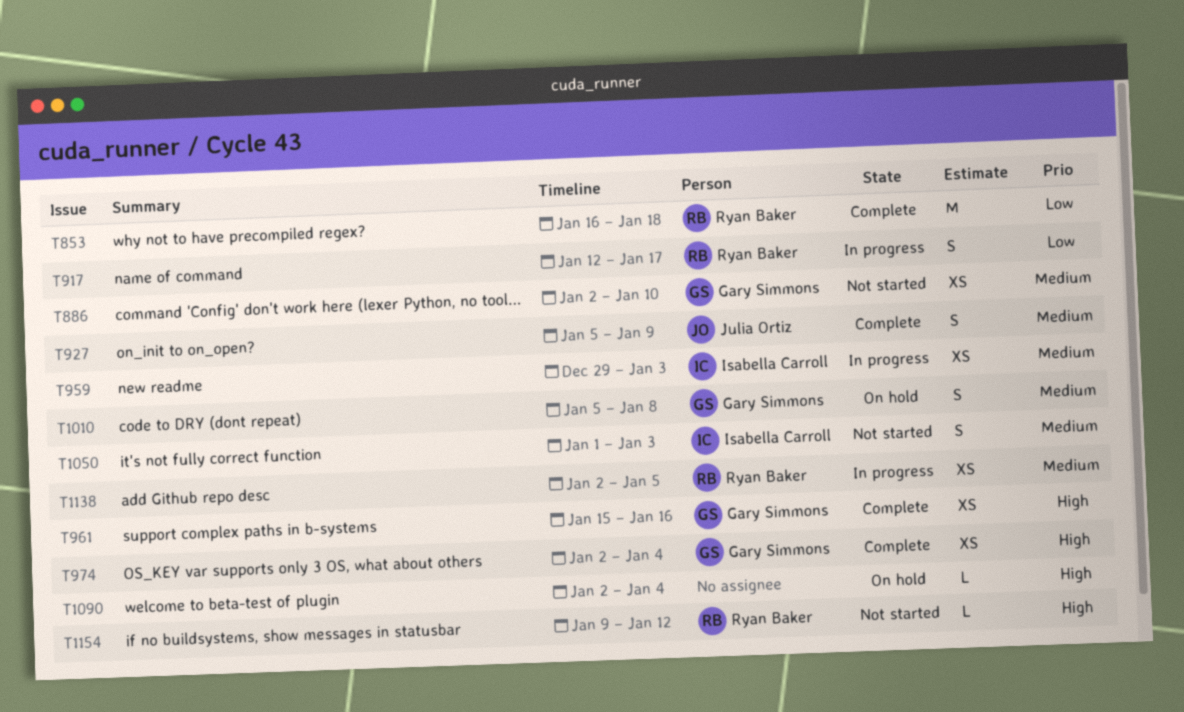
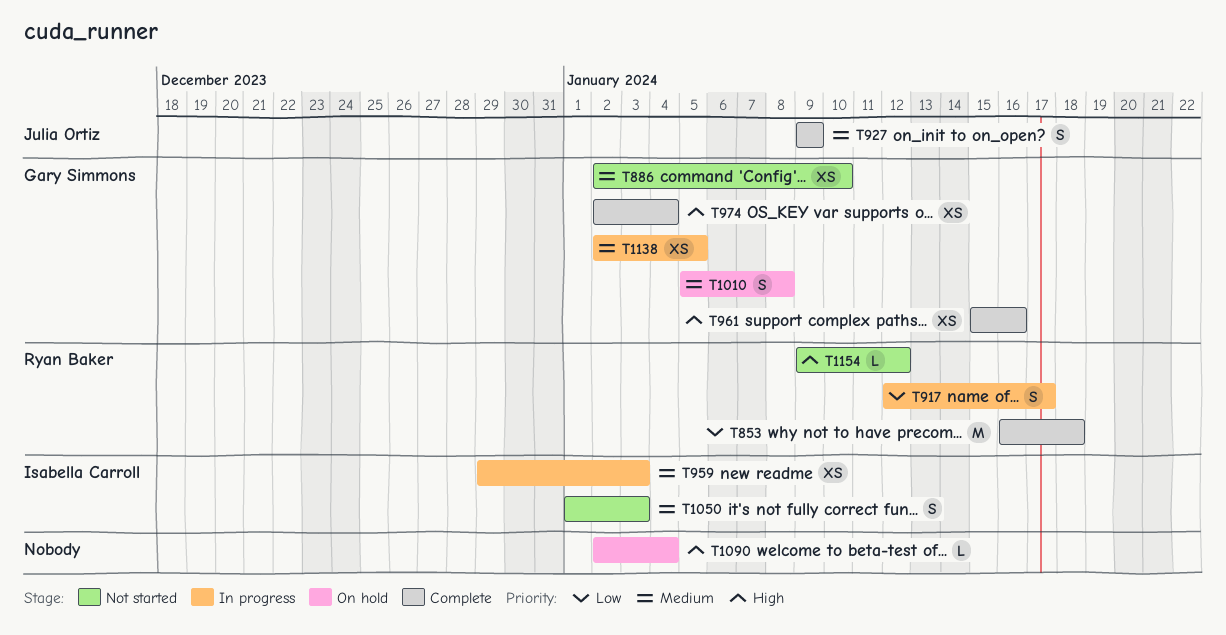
T927, start: Jan 5 -> Jan 9
T1138, owner: Ryan Baker -> Gary Simmons

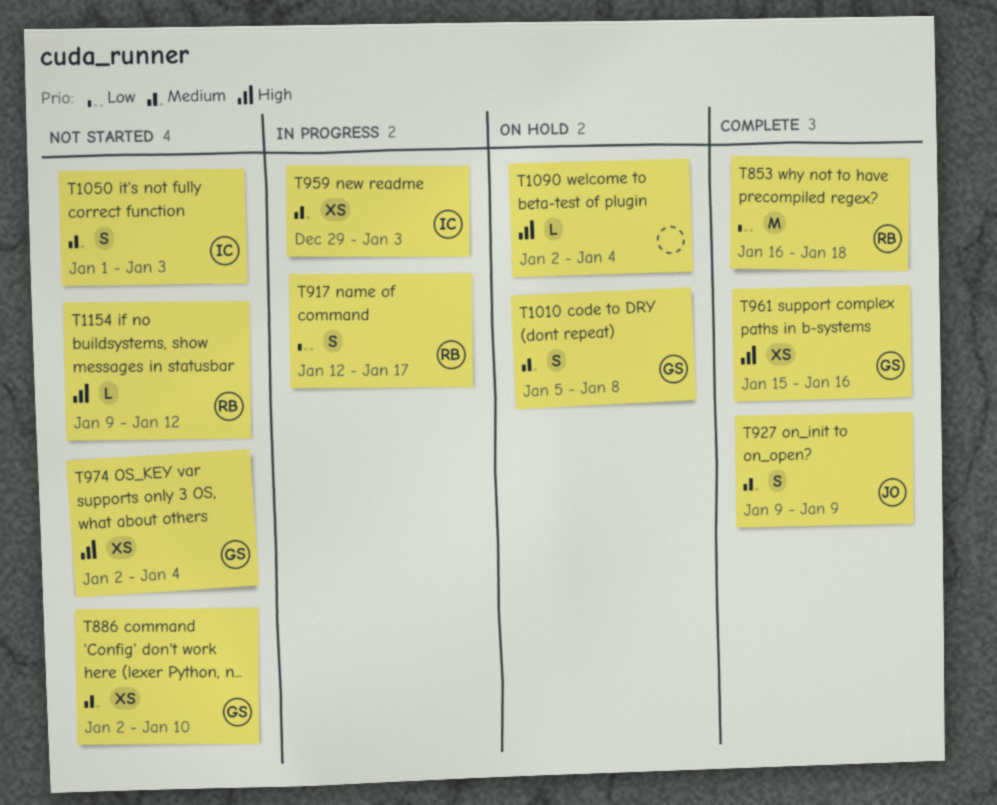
T974, status: Complete -> Not started
T1138: present -> none

